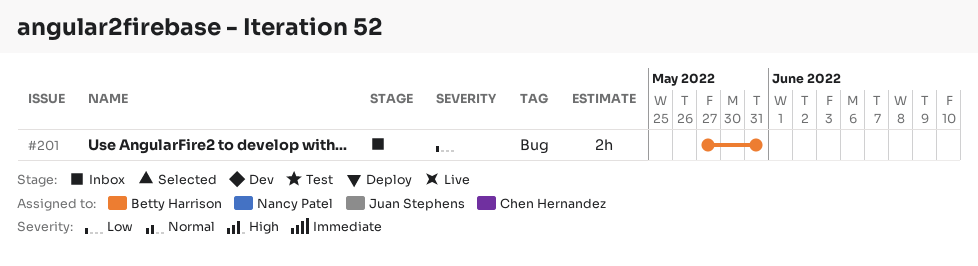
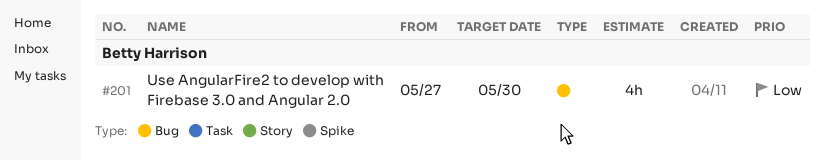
#201, estimate: 2h -> 4h
#201, due: May 31 -> May 30

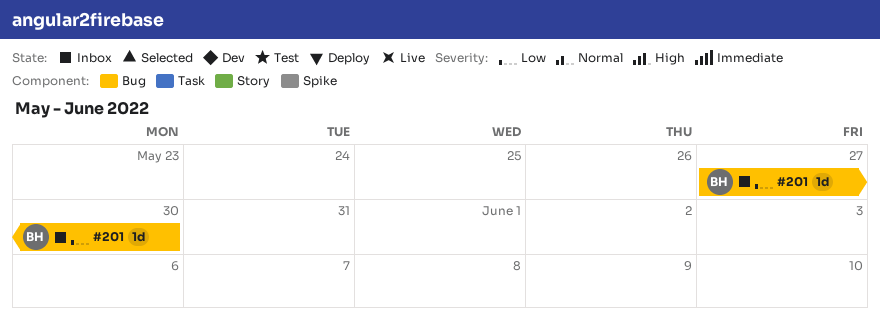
#201, estimate: 4h -> 1d

